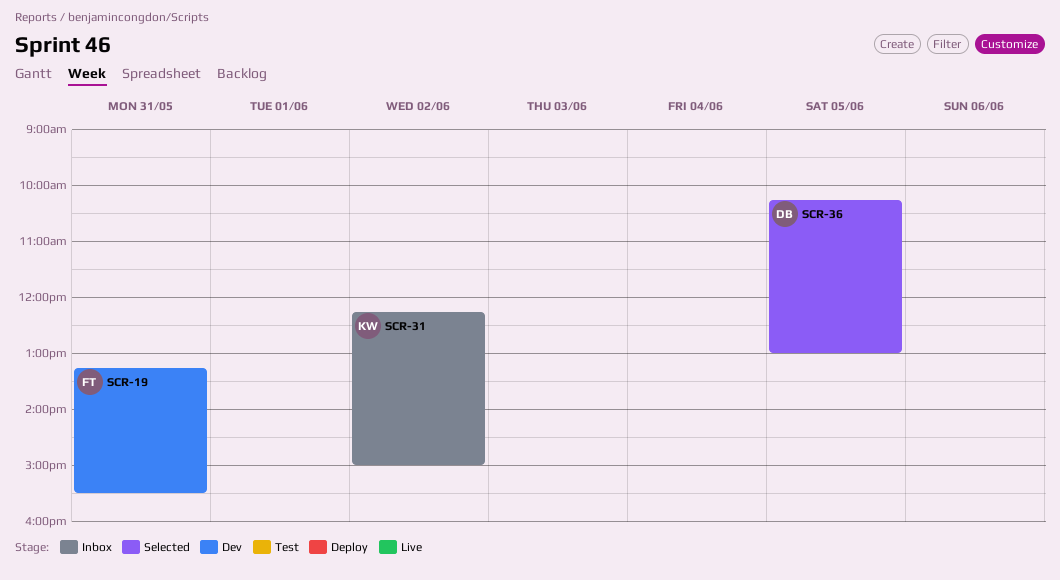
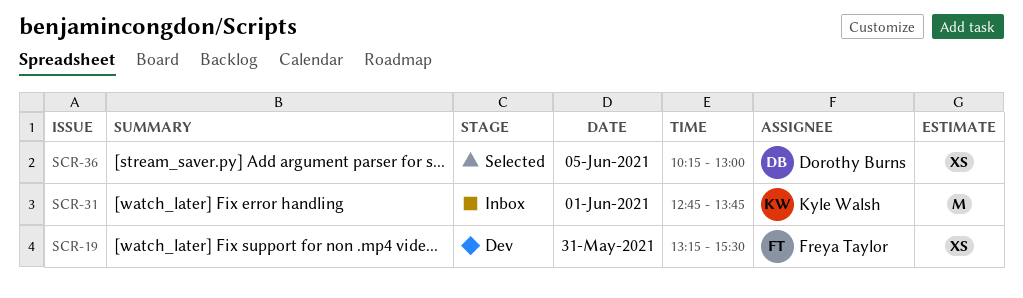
SCR-31, day: Jun 2 -> Jun 1
SCR-31, begins: 12:15 -> 12:45
SCR-31, ends: 15:00 -> 13:45

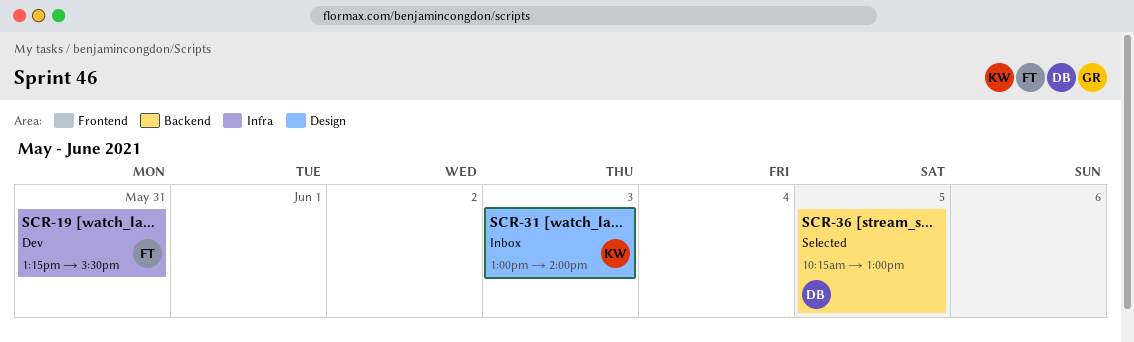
SCR-31, day: Jun 1 -> Jun 3
SCR-31, begins: 12:45 -> 13:00
SCR-31, ends: 13:45 -> 14:00

